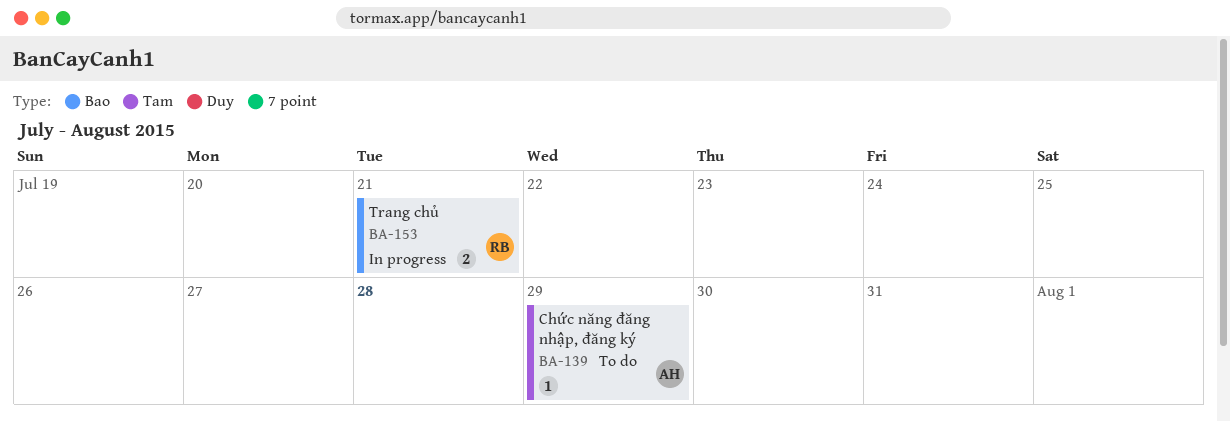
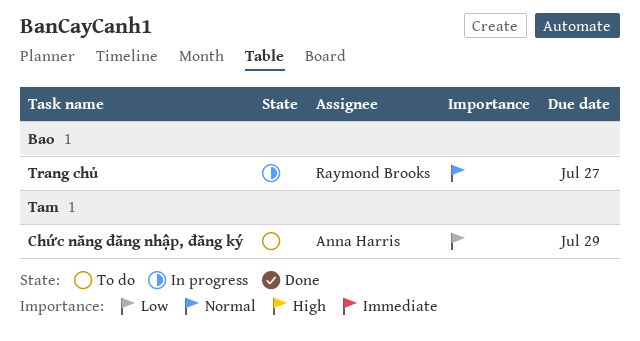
Trang chủ, due: Jul 21 -> Jul 27

